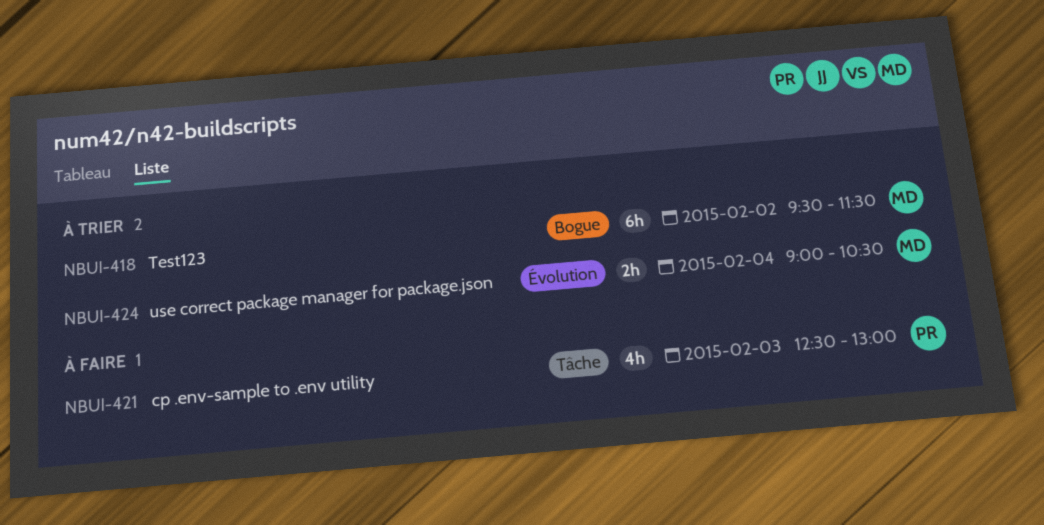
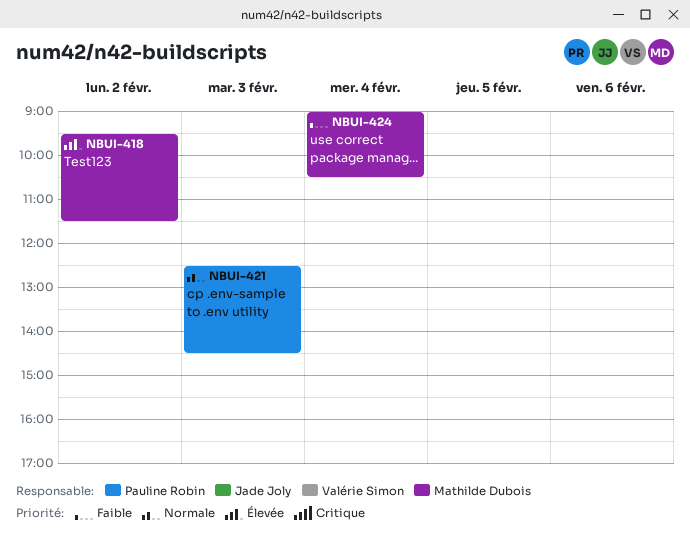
NBUI-421, ends: 13:00 -> 14:30

